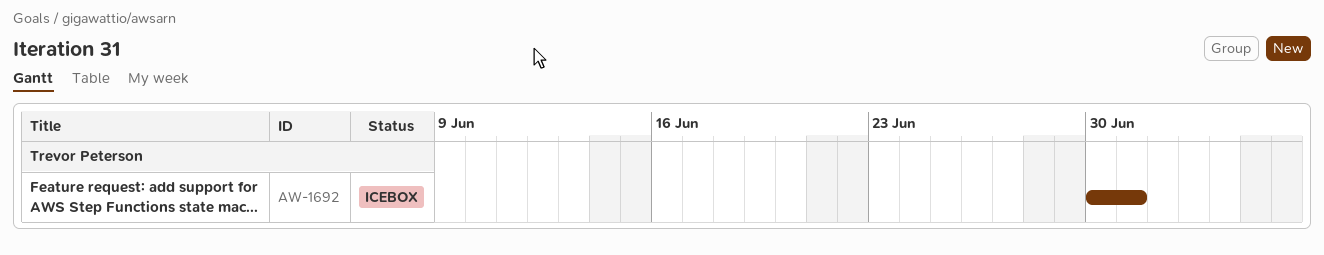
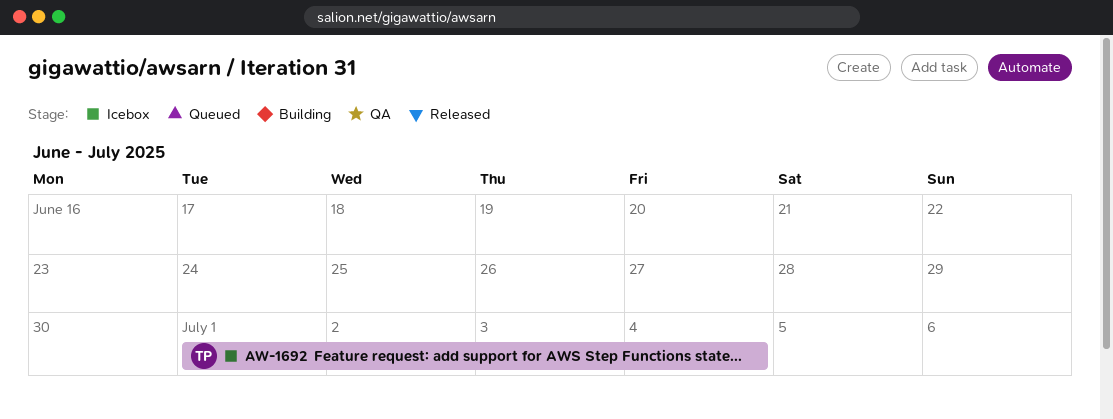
AW-1692, start: Jun 30 -> Jul 1
AW-1692, due: Jul 1 -> Jul 4

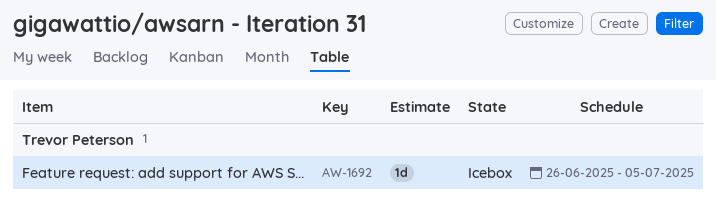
AW-1692, start: Jul 1 -> Jun 26
AW-1692, due: Jul 4 -> Jul 5

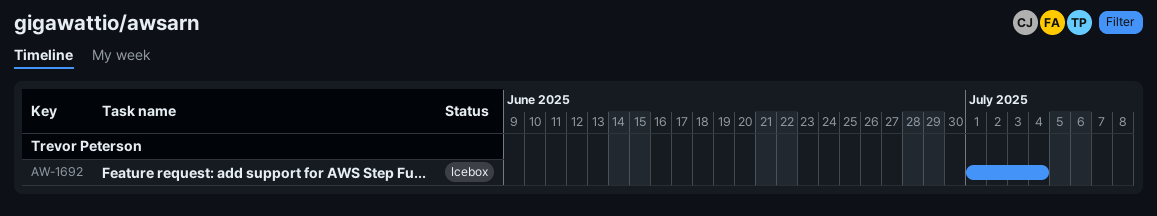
AW-1692, start: Jun 26 -> Jul 1
AW-1692, due: Jul 5 -> Jul 4

